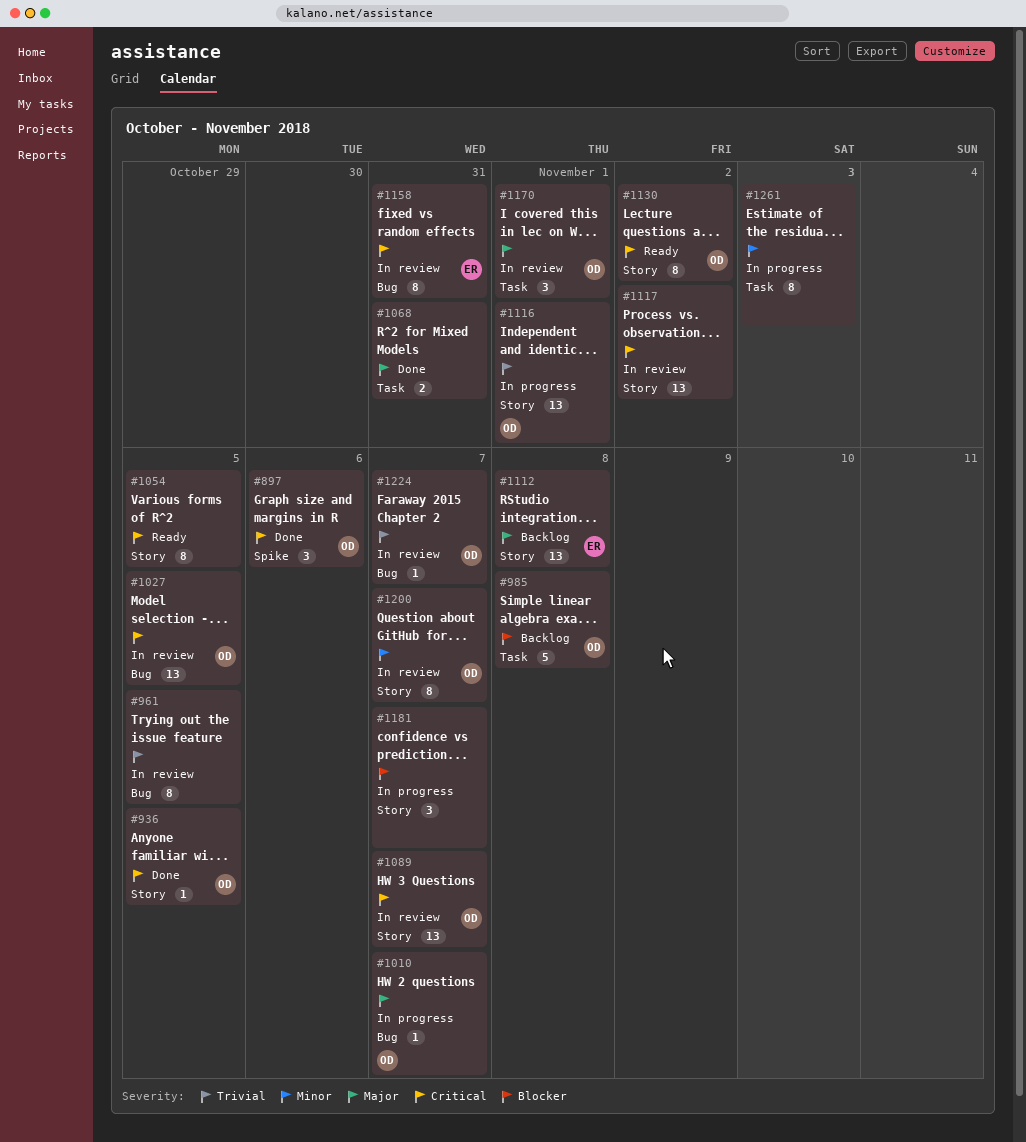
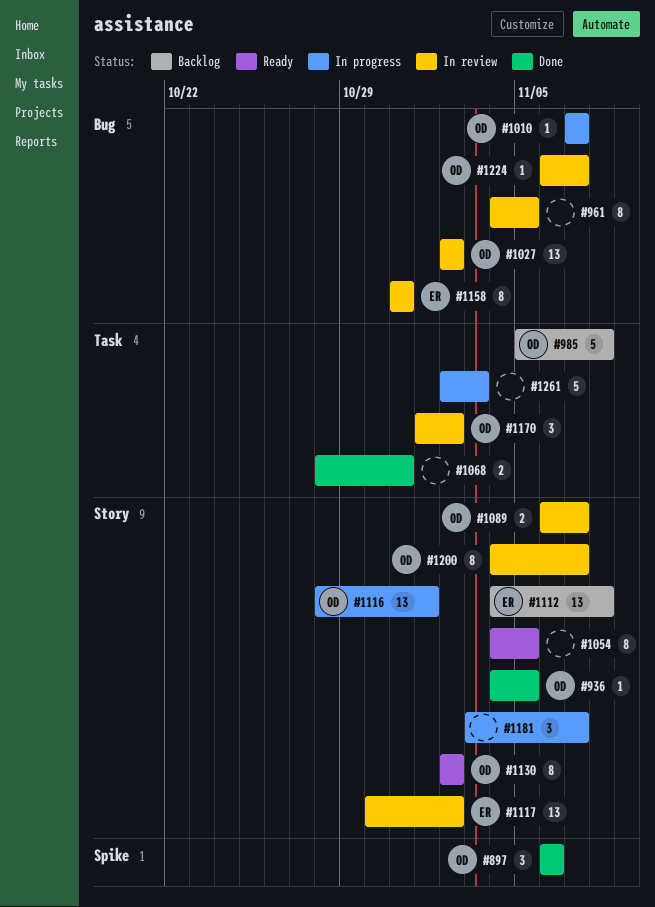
#1027, due: Nov 5 -> Nov 2
#1089, estimate: 13 -> 2
#1117, owner: none -> ER
#1170, due: Nov 1 -> Nov 2
#1261, estimate: 8 -> 5

